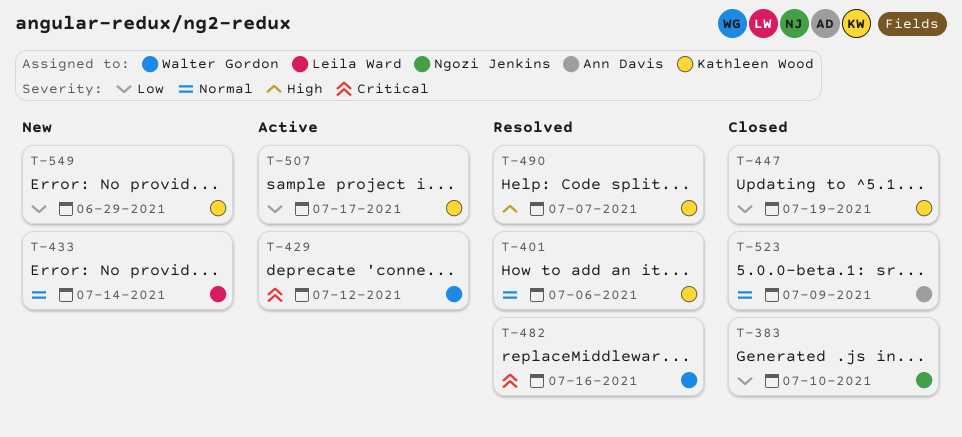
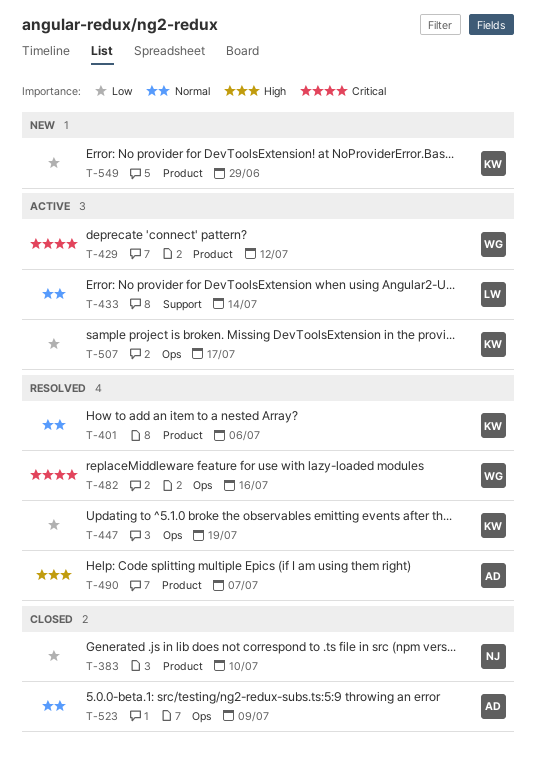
T-433, status: New -> Active
T-447, status: Closed -> Resolved
T-490, owner: Kathleen Wood -> Ann Davis

